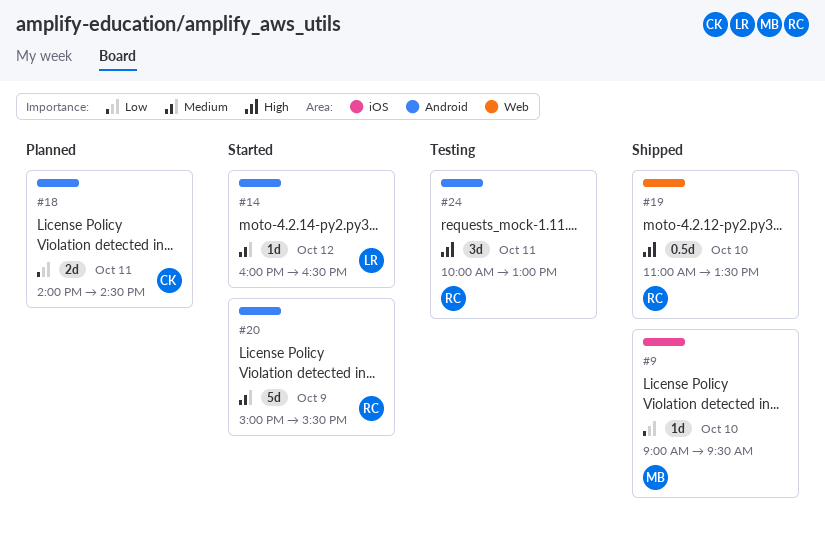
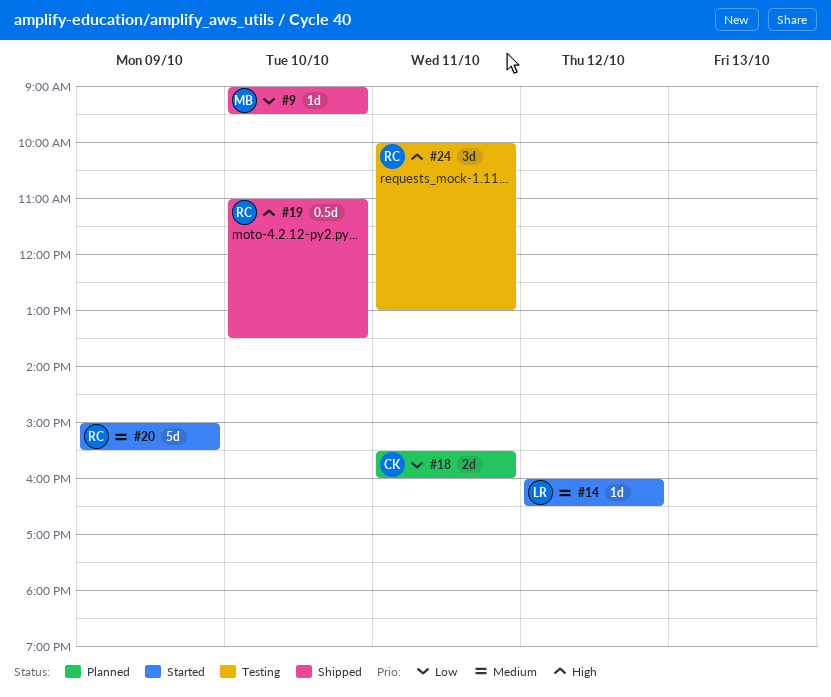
#18, begins: 14:00 -> 15:30
#18, ends: 14:30 -> 16:00

